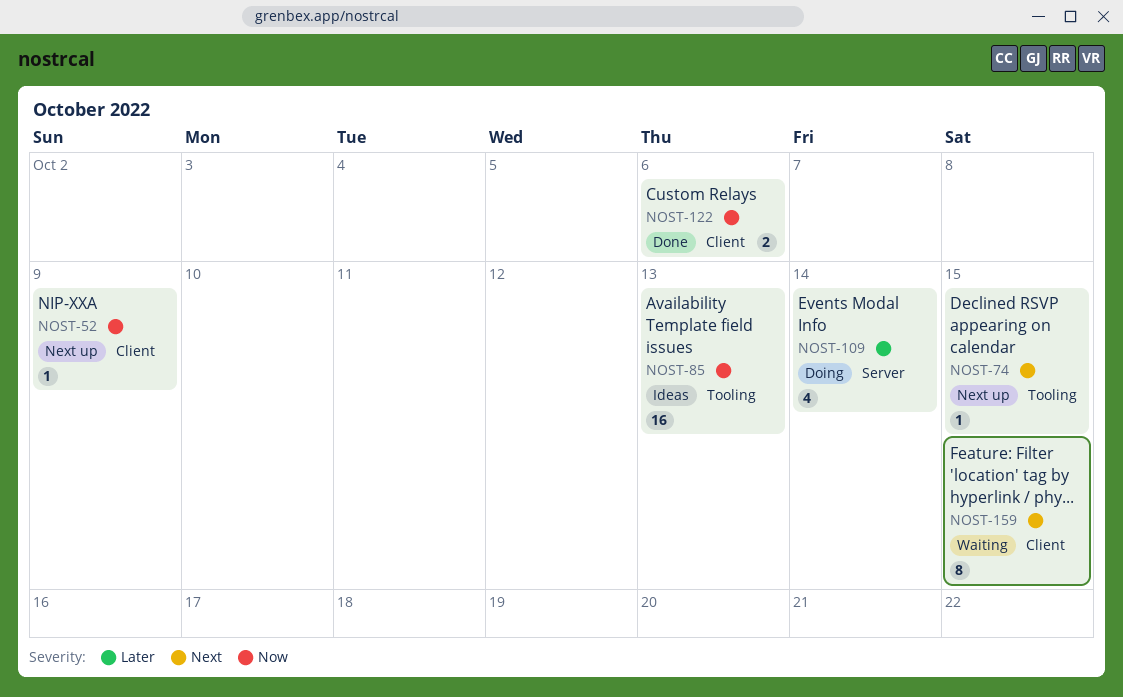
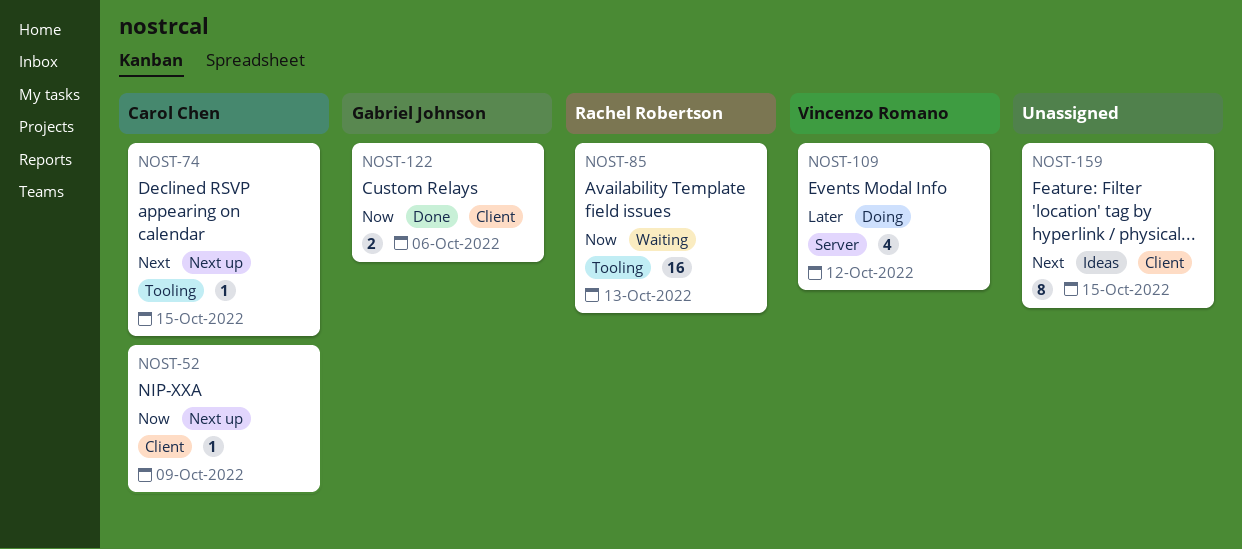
NOST-85, status: Ideas -> Waiting
NOST-109, due: Oct 14 -> Oct 12
NOST-159, status: Waiting -> Ideas

